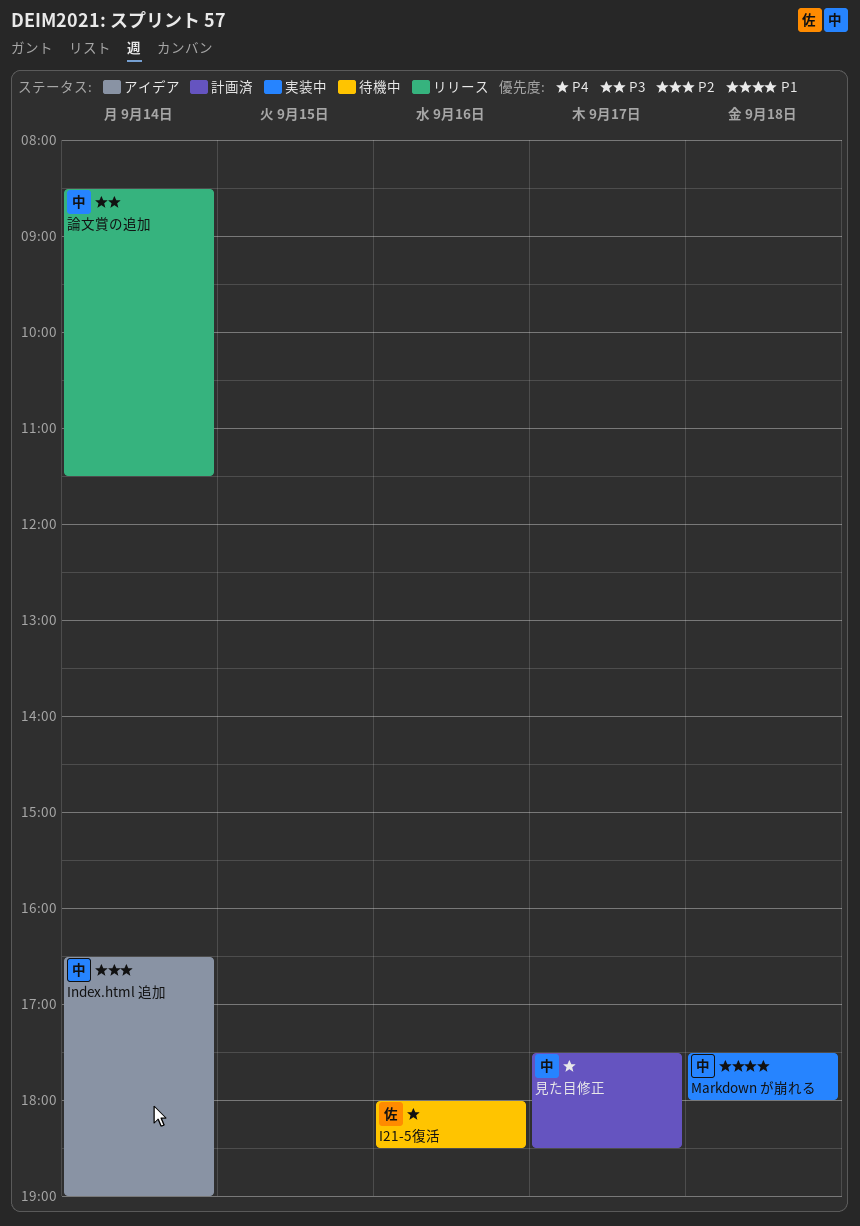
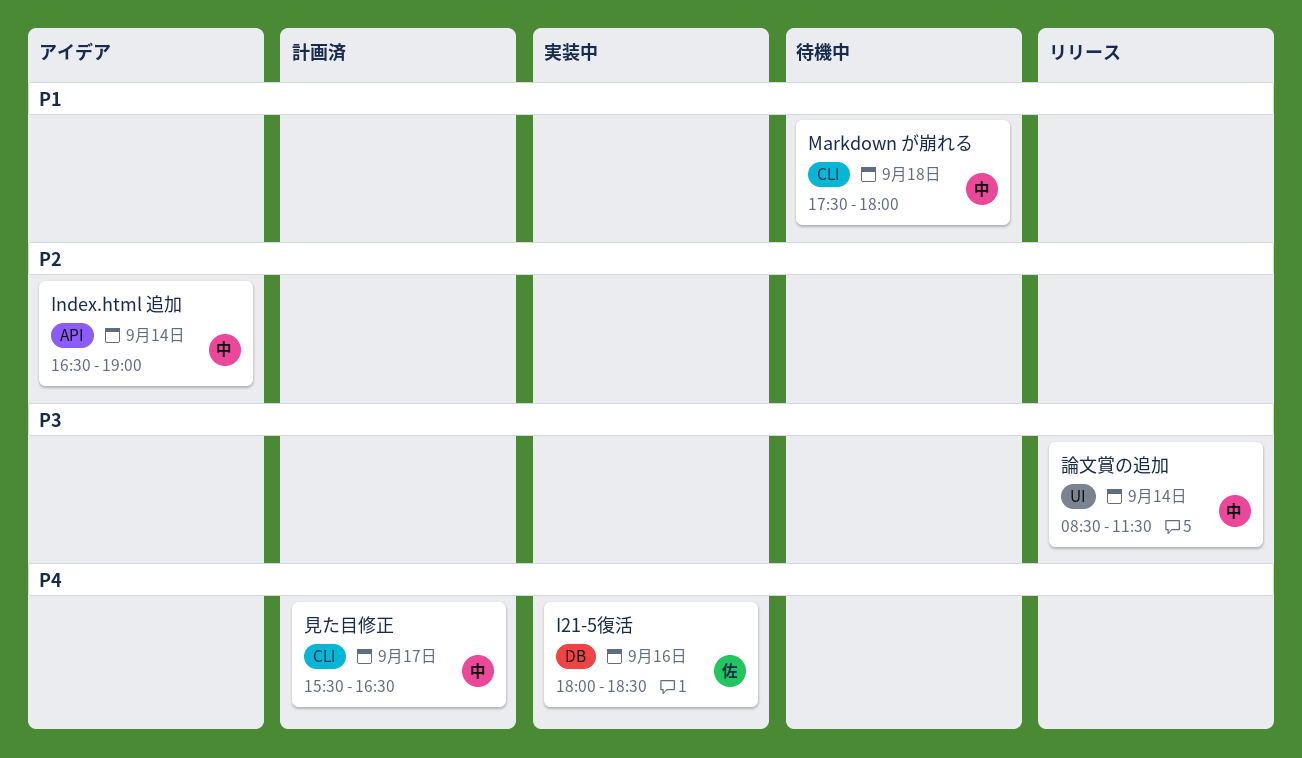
I21-5復活, status: 待機中 -> 実装中
Markdown が崩れる, status: 実装中 -> 待機中
見た目修正, begins: 17:30 -> 15:30
見た目修正, ends: 18:30 -> 16:30

